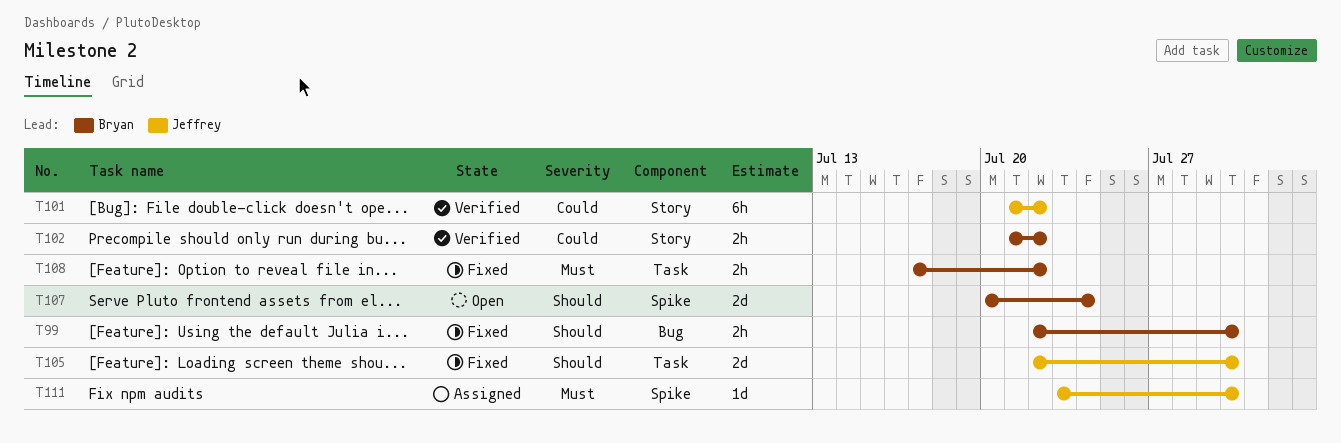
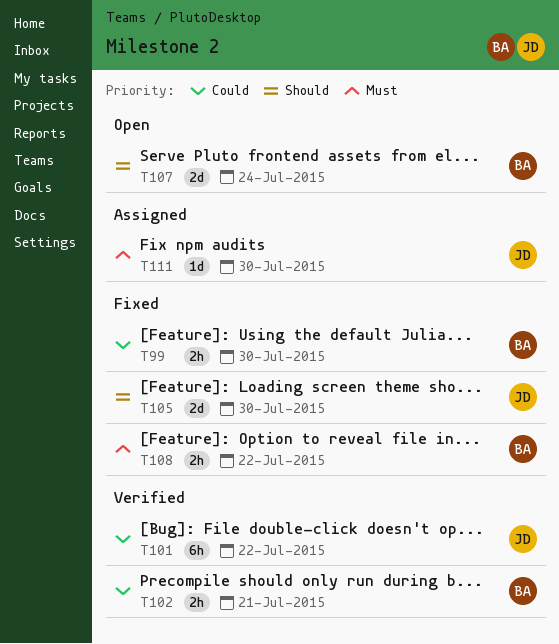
T99, priority: Should -> Could
T102, due: Jul 22 -> Jul 21

